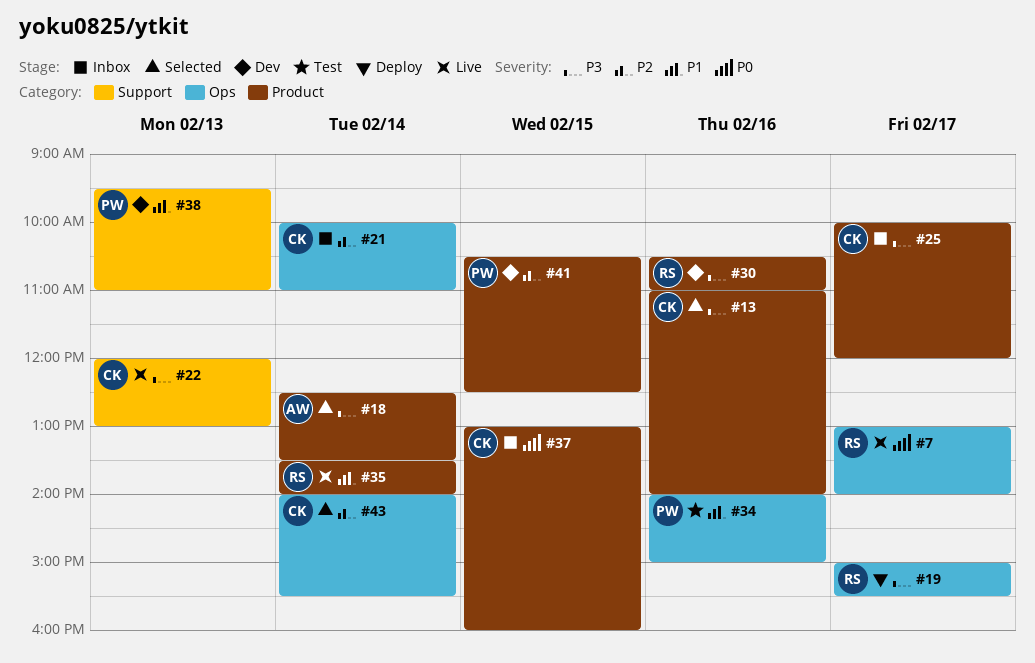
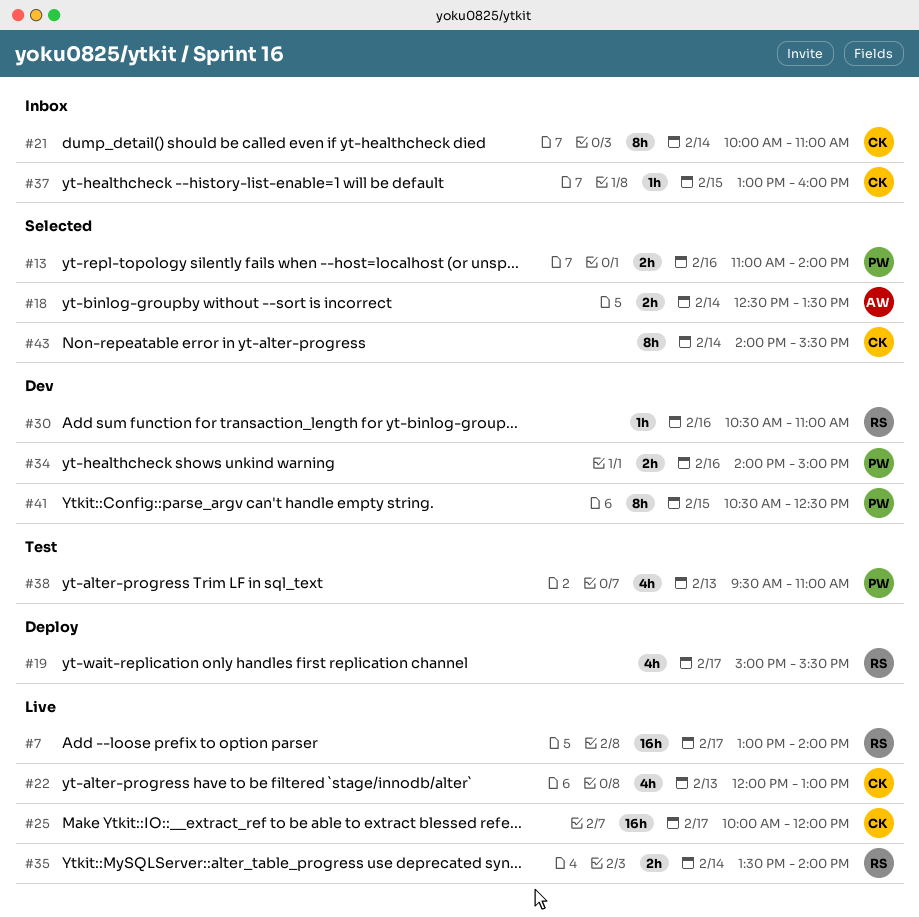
#13, owner: CK -> PW
#25, status: Inbox -> Live
#34, status: Test -> Dev
#38, status: Dev -> Test

